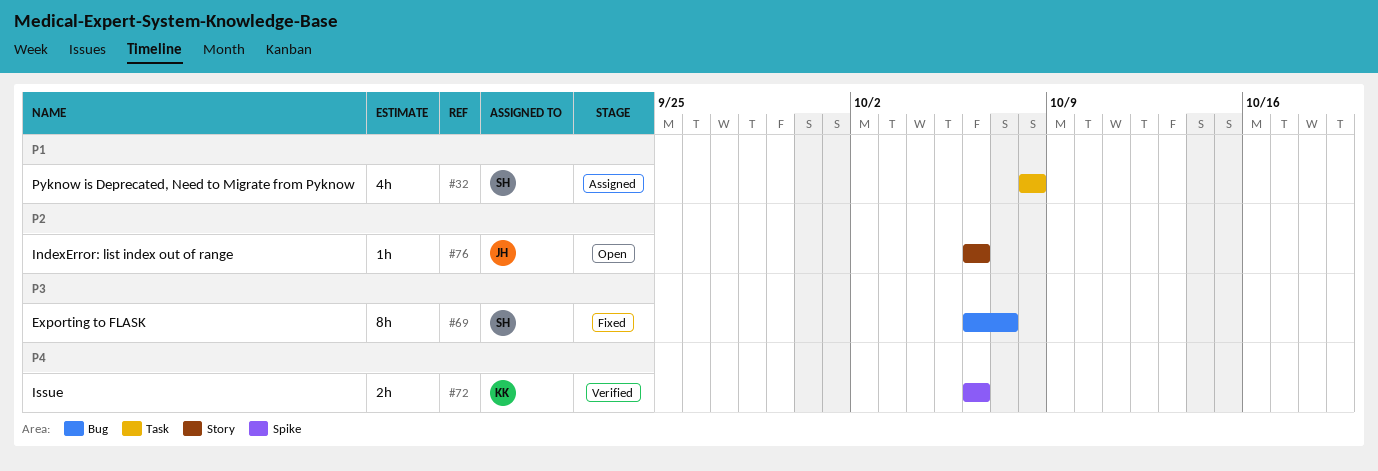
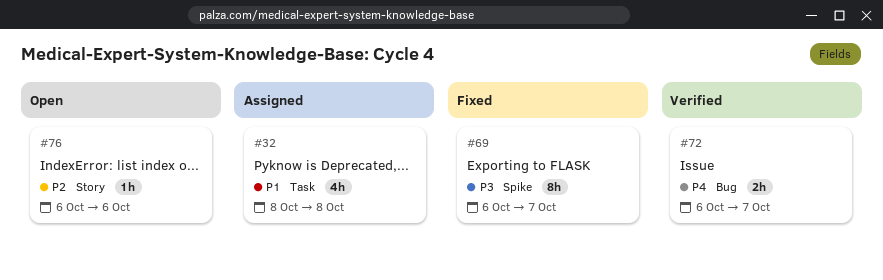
#69, label: Bug -> Spike
#72, label: Spike -> Bug
#72, due: Oct 6 -> Oct 7

